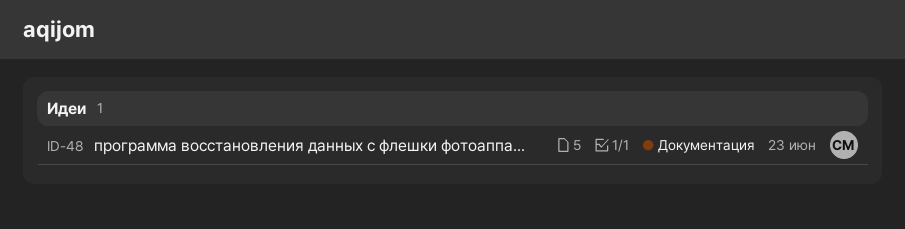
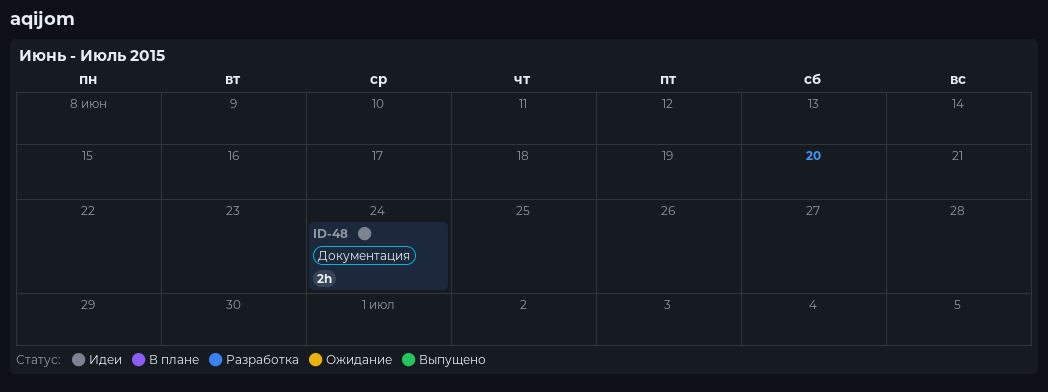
ID-48, due: Jun 23 -> Jun 24

